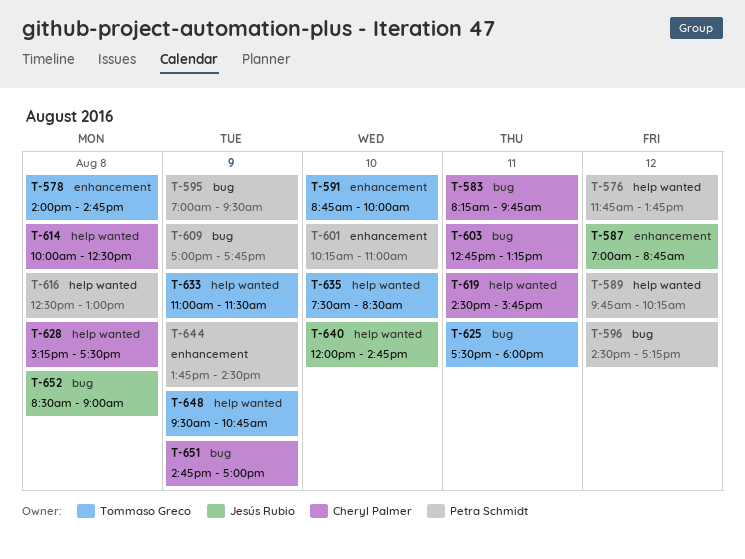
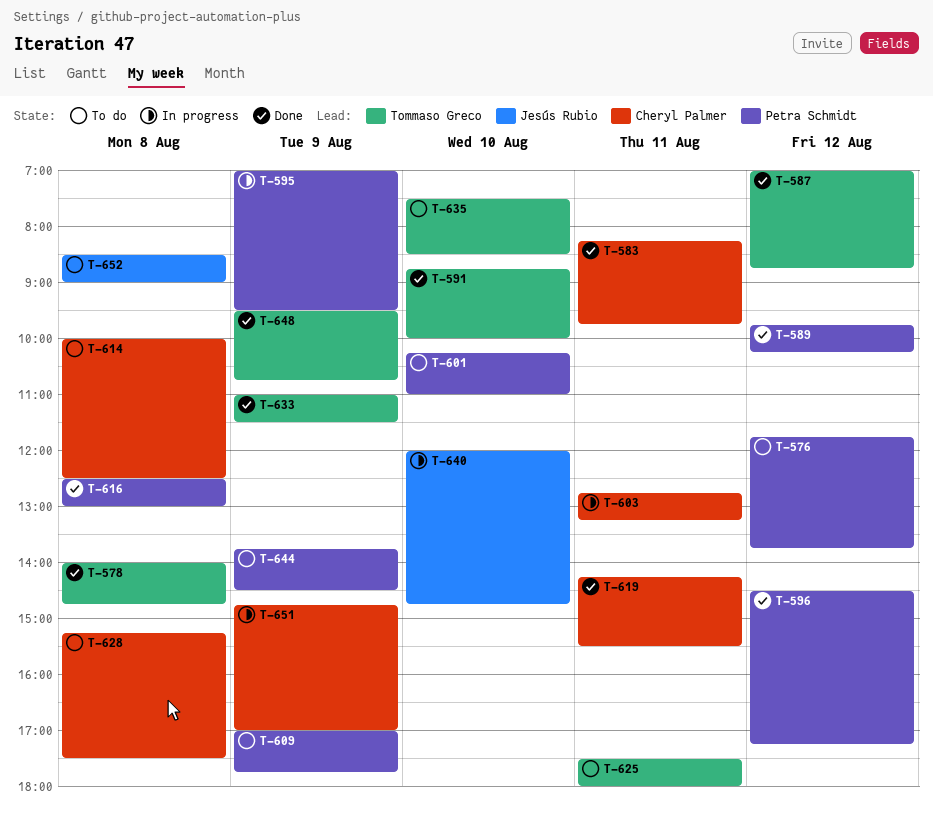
T-587, owner: Jesús Rubio -> Tommaso Greco
T-619, begins: 14:30 -> 14:15
T-619, ends: 15:45 -> 15:30

